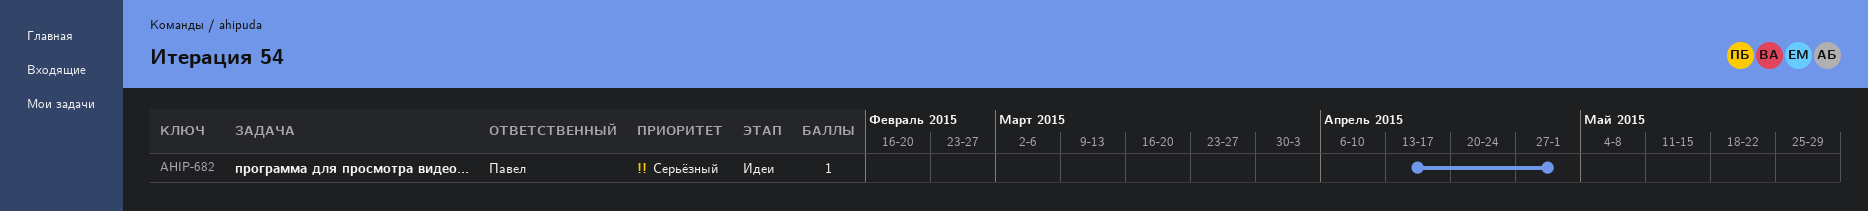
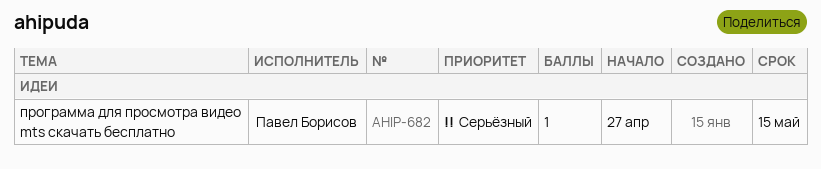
AHIP-682, start: Apr 13 -> Apr 27
AHIP-682, due: May 1 -> May 15

